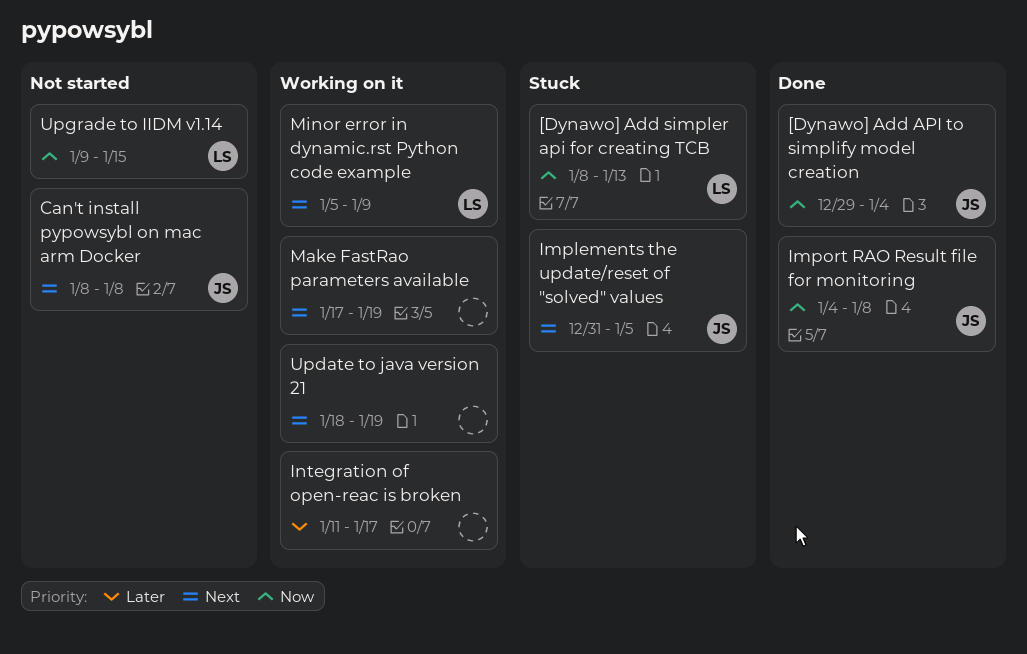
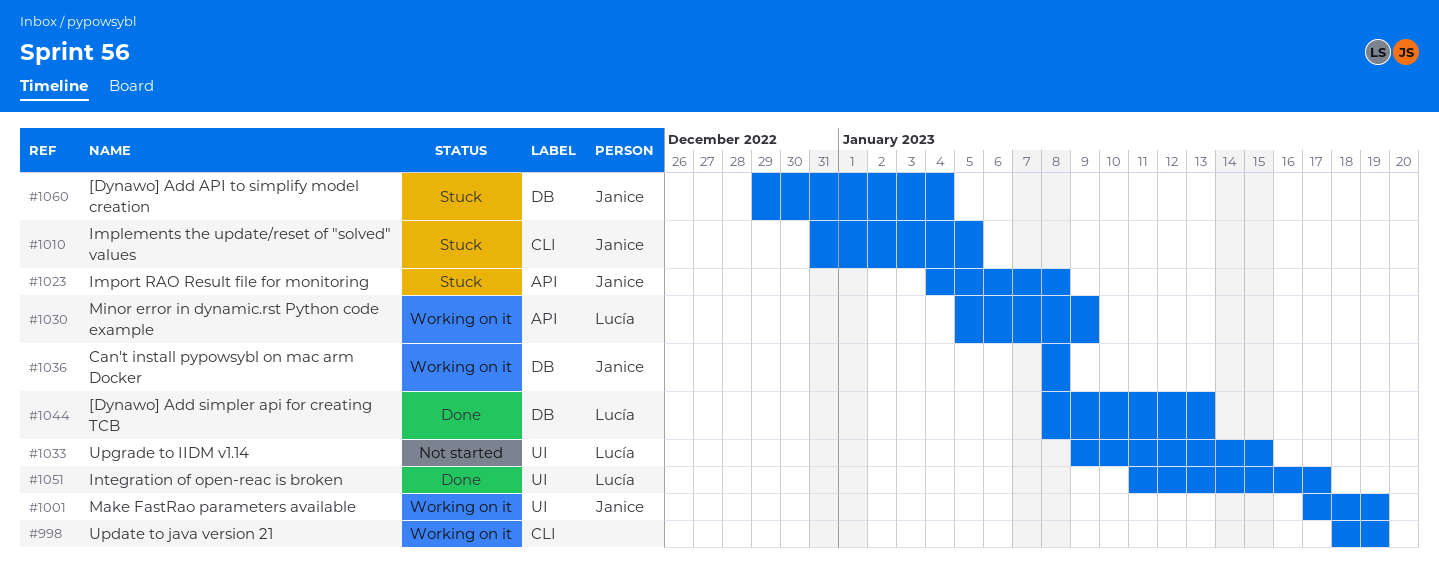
[Dynawo] Add API to simplify model creation, status: Done -> Stuck
[Dynawo] Add simpler api for creating TCB, status: Stuck -> Done
Can't install pypowsybl on mac arm Docker, status: Not started -> Working on it
Import RAO Result file for monitoring, status: Done -> Stuck
Integration of open-reac is broken, status: Working on it -> Done
Integration of open-reac is broken, owner: none -> Lucía
Make FastRao parameters available, owner: none -> Janice

